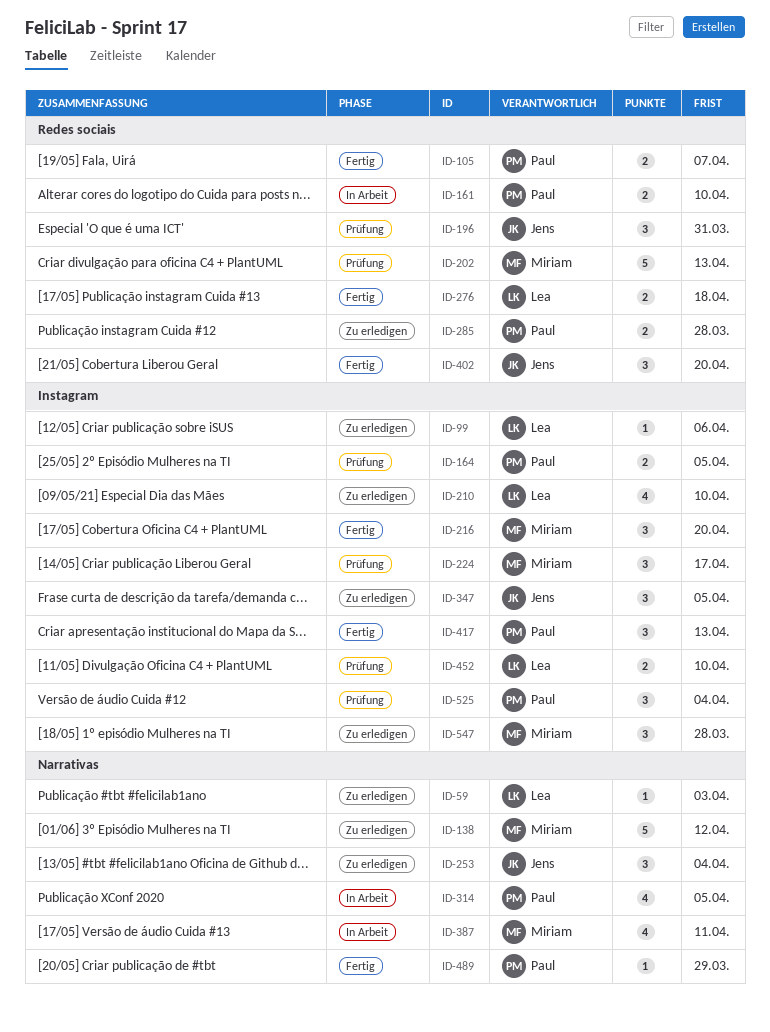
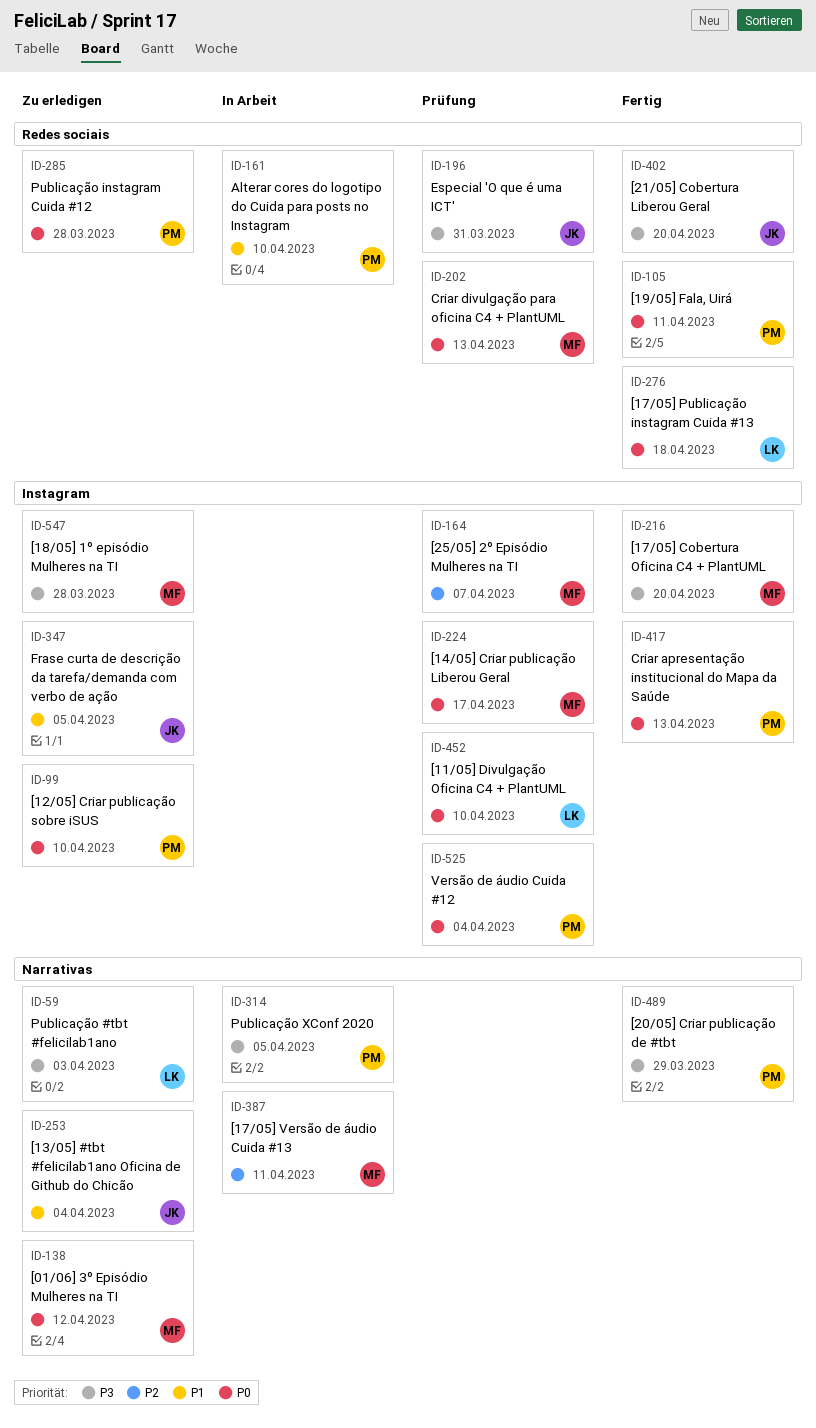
ID-99, owner: Lea -> Paul
ID-99, due: Apr 6 -> Apr 10
ID-105, due: Apr 7 -> Apr 11
ID-164, owner: Paul -> Miriam
ID-164, due: Apr 5 -> Apr 7
ID-210: present -> none

